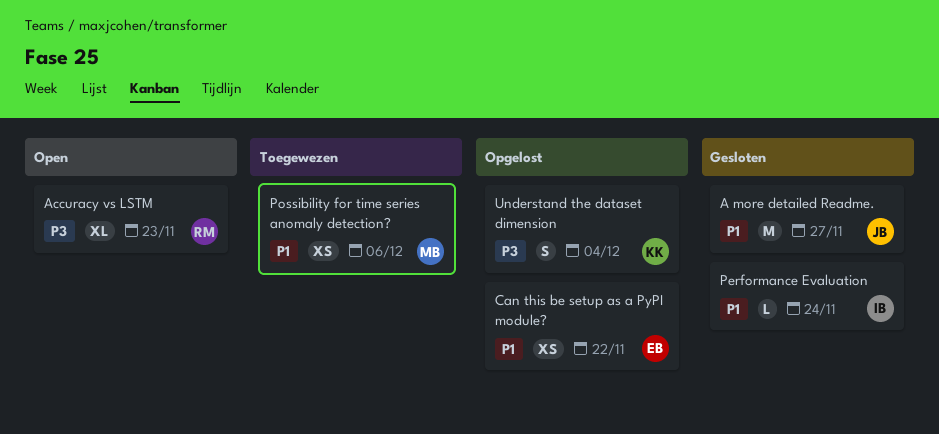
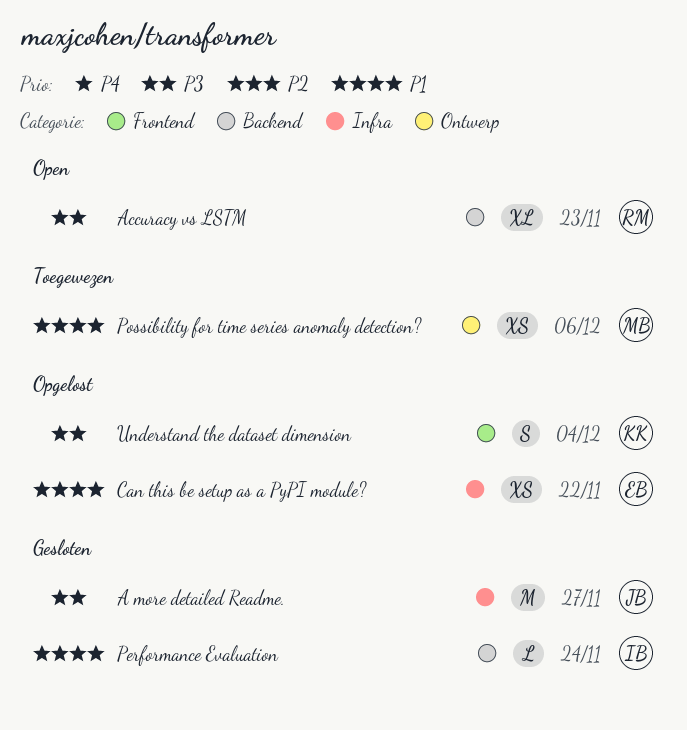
A more detailed Readme., priority: P1 -> P3

